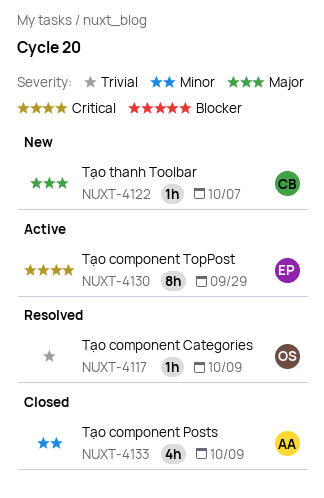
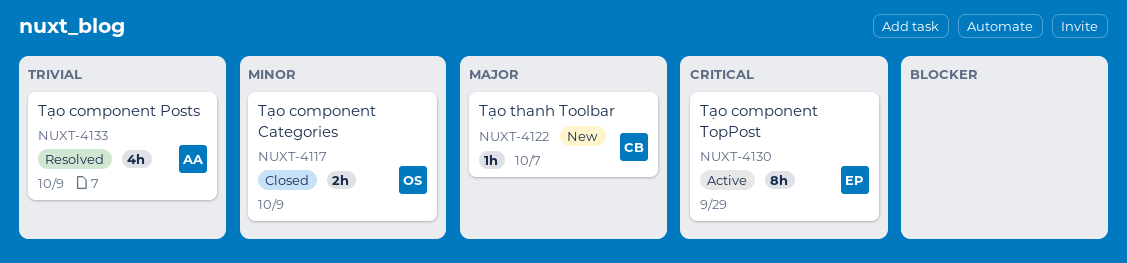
NUXT-4117, status: Resolved -> Closed
NUXT-4117, priority: Trivial -> Minor
NUXT-4117, estimate: 1h -> 2h
NUXT-4133, status: Closed -> Resolved
NUXT-4133, priority: Minor -> Trivial

